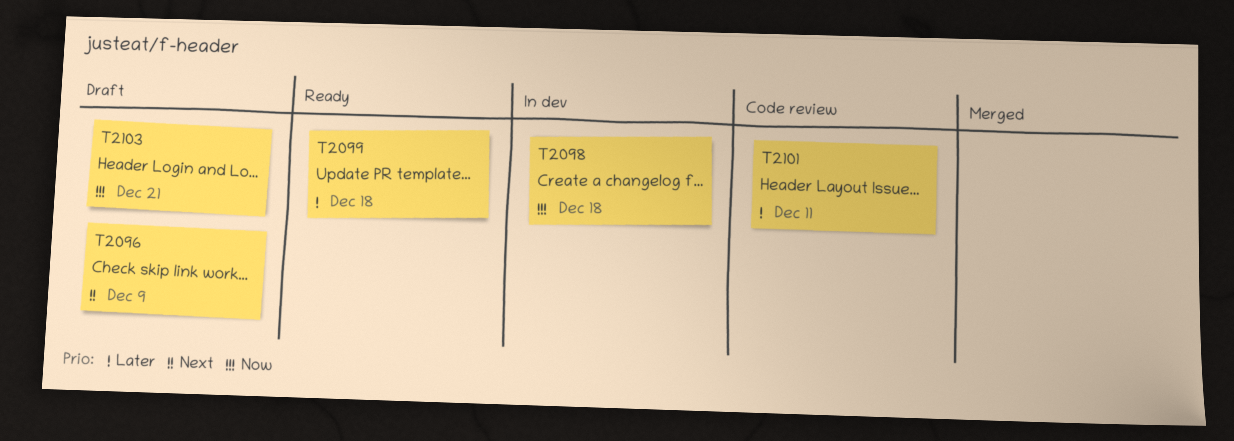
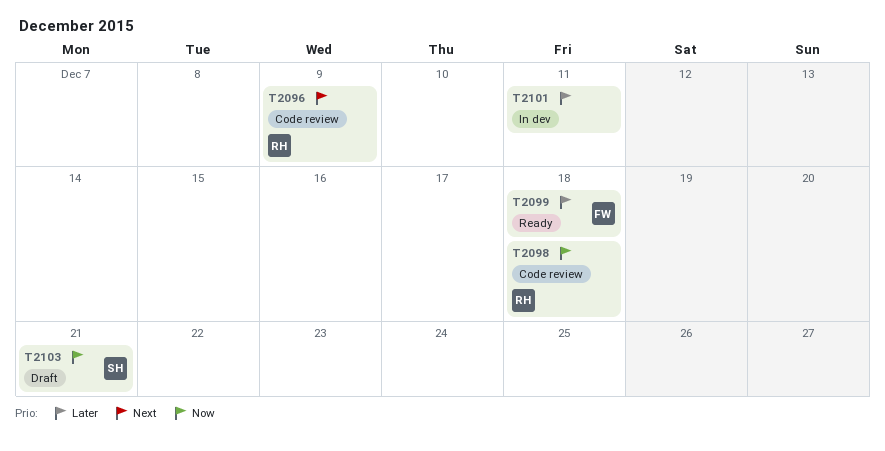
T2096, status: Draft -> Code review
T2098, status: In dev -> Code review
T2101, status: Code review -> In dev

